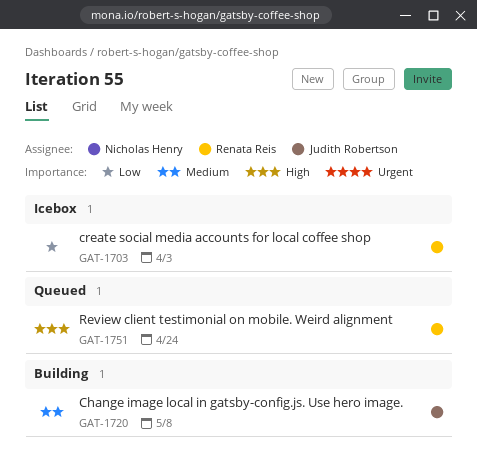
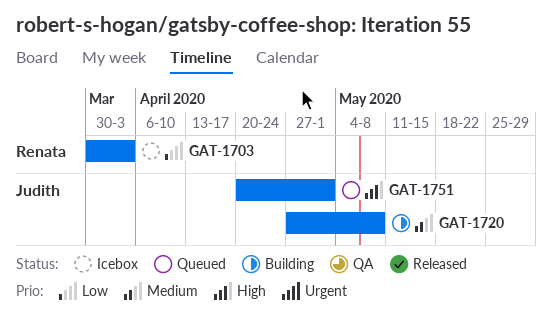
GAT-1751, owner: Renata Reis -> Judith Robertson
GAT-1751, due: Apr 24 -> May 1

